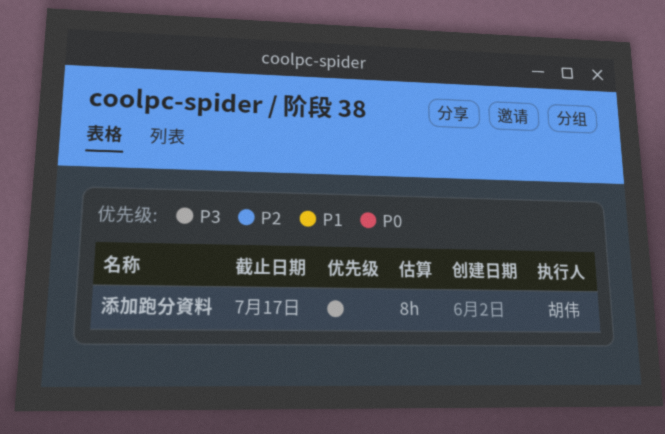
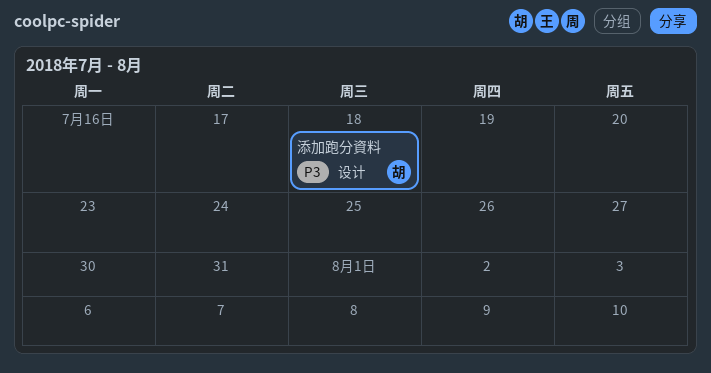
添加跑分資料, due: Jul 17 -> Jul 18

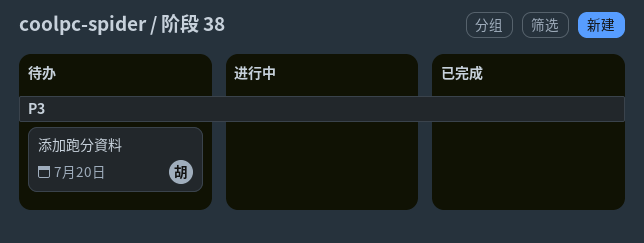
添加跑分資料, due: Jul 18 -> Jul 20

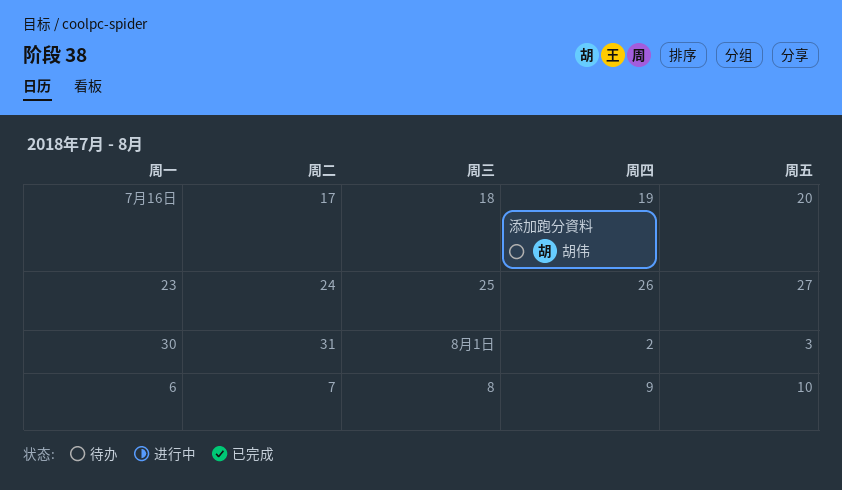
添加跑分資料, due: Jul 20 -> Jul 19

